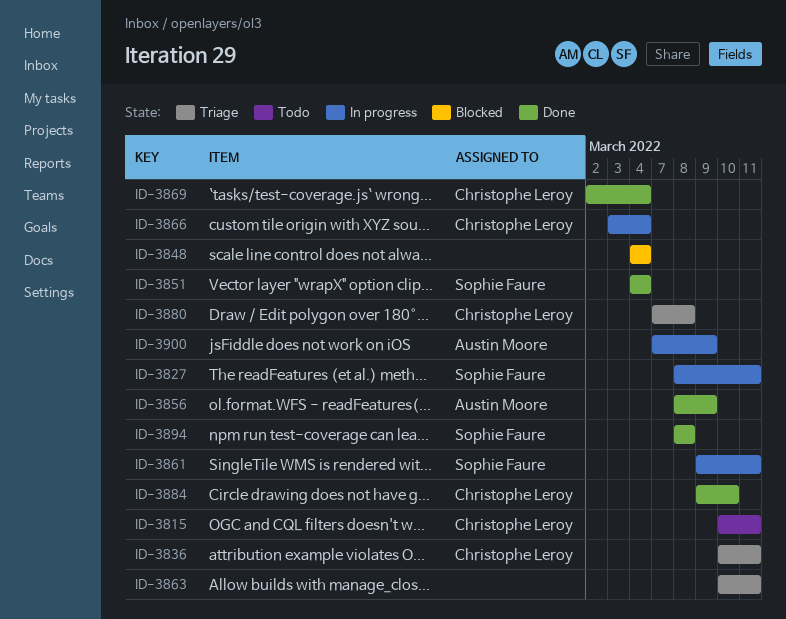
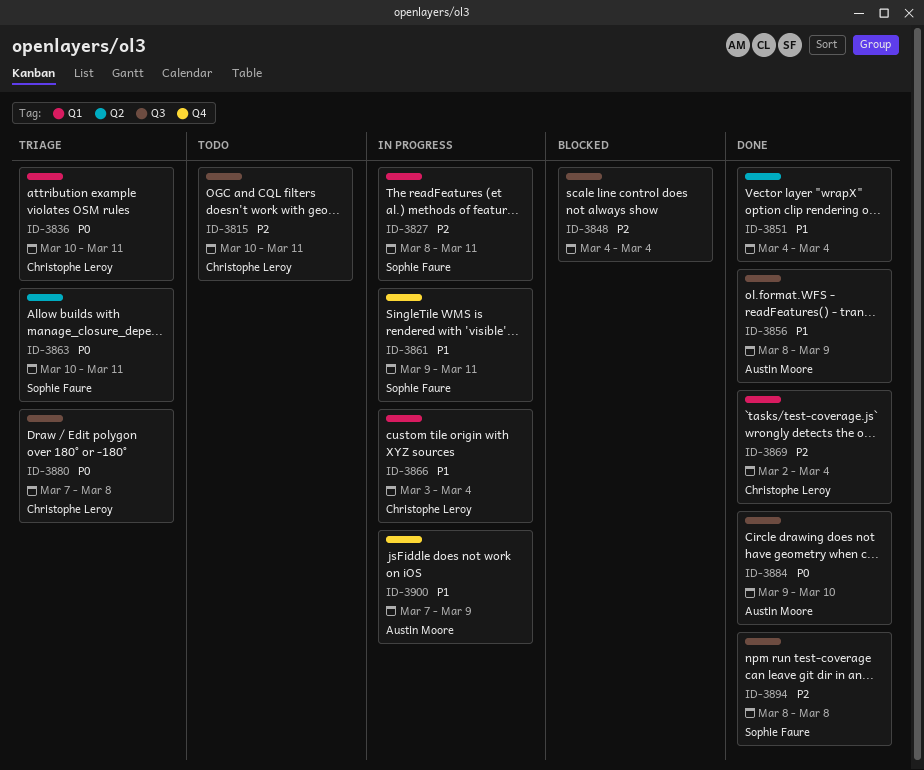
ID-3851, owner: Sophie Faure -> none
ID-3863, owner: none -> Sophie Faure
ID-3884, owner: Christophe Leroy -> Austin Moore

